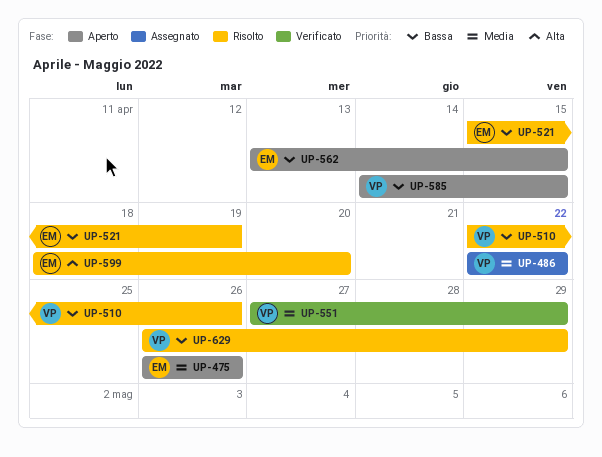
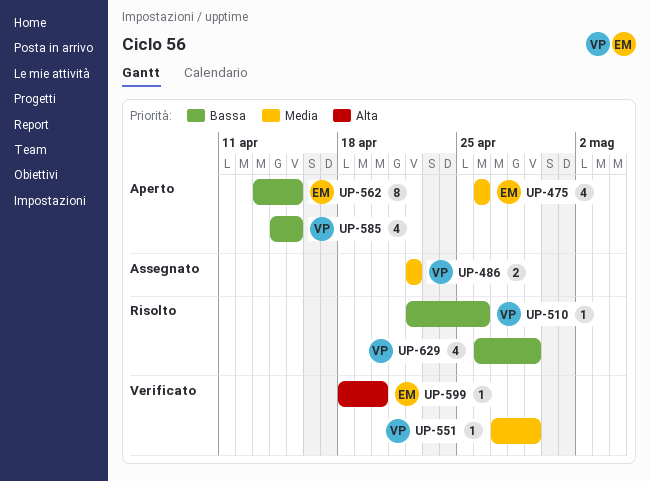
UP-521: present -> none
UP-599, status: Risolto -> Verificato

